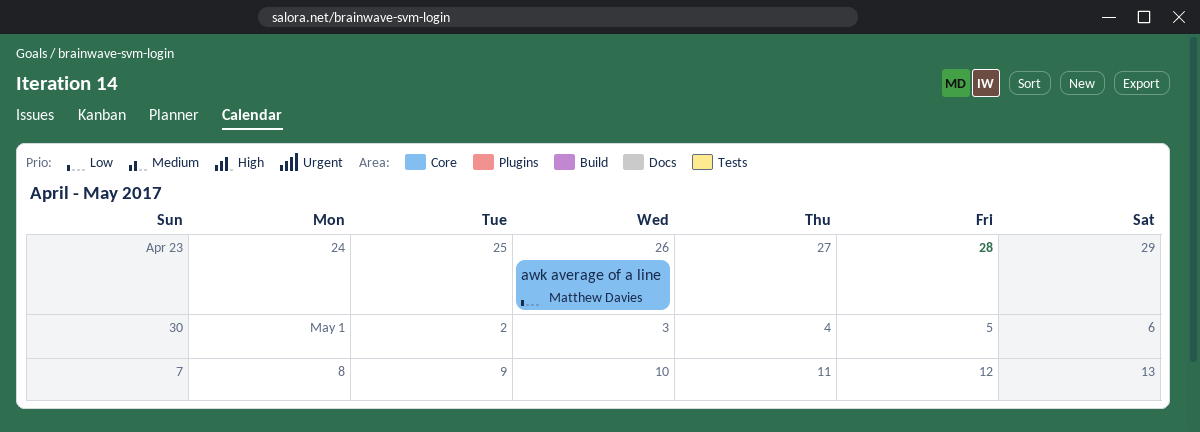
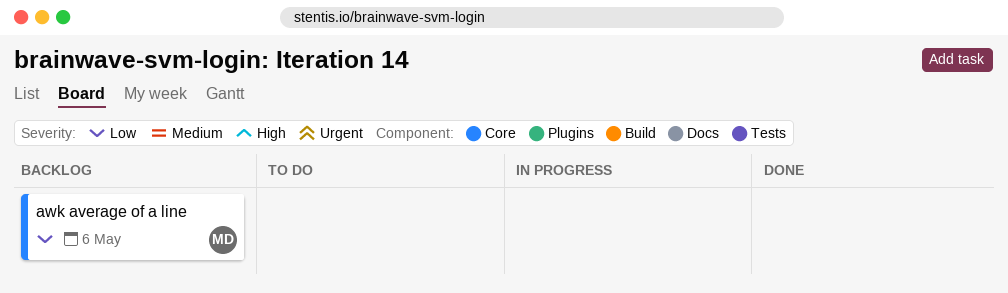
awk average of a line, due: Apr 26 -> May 6

